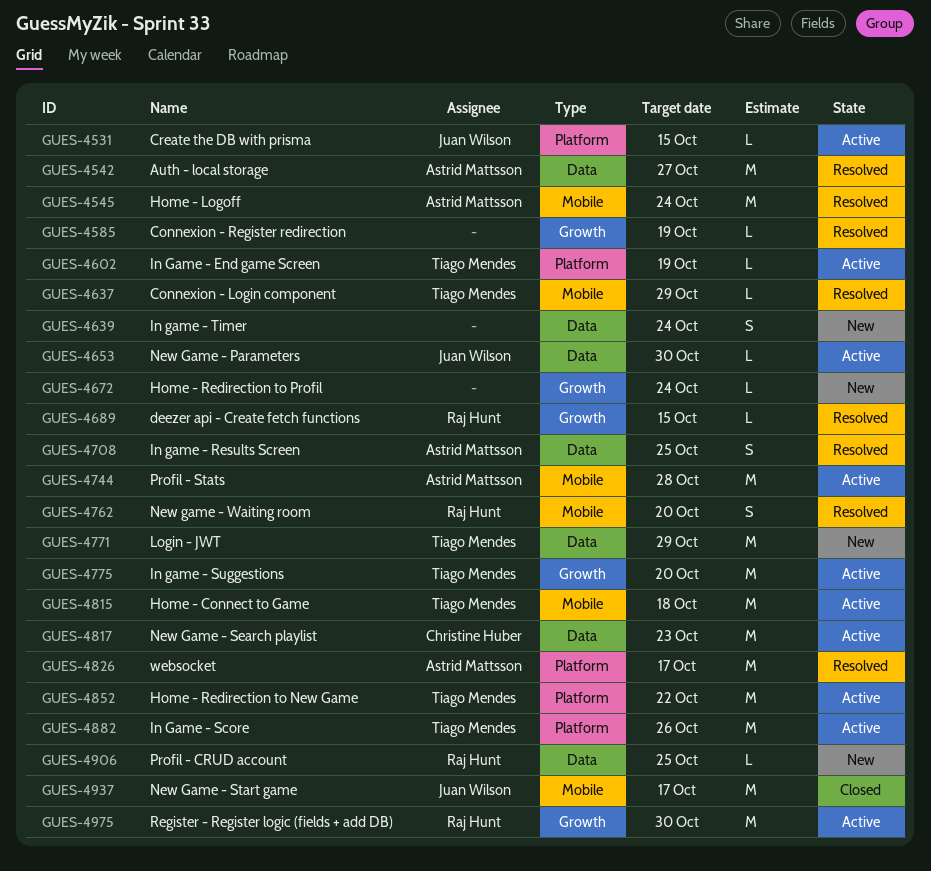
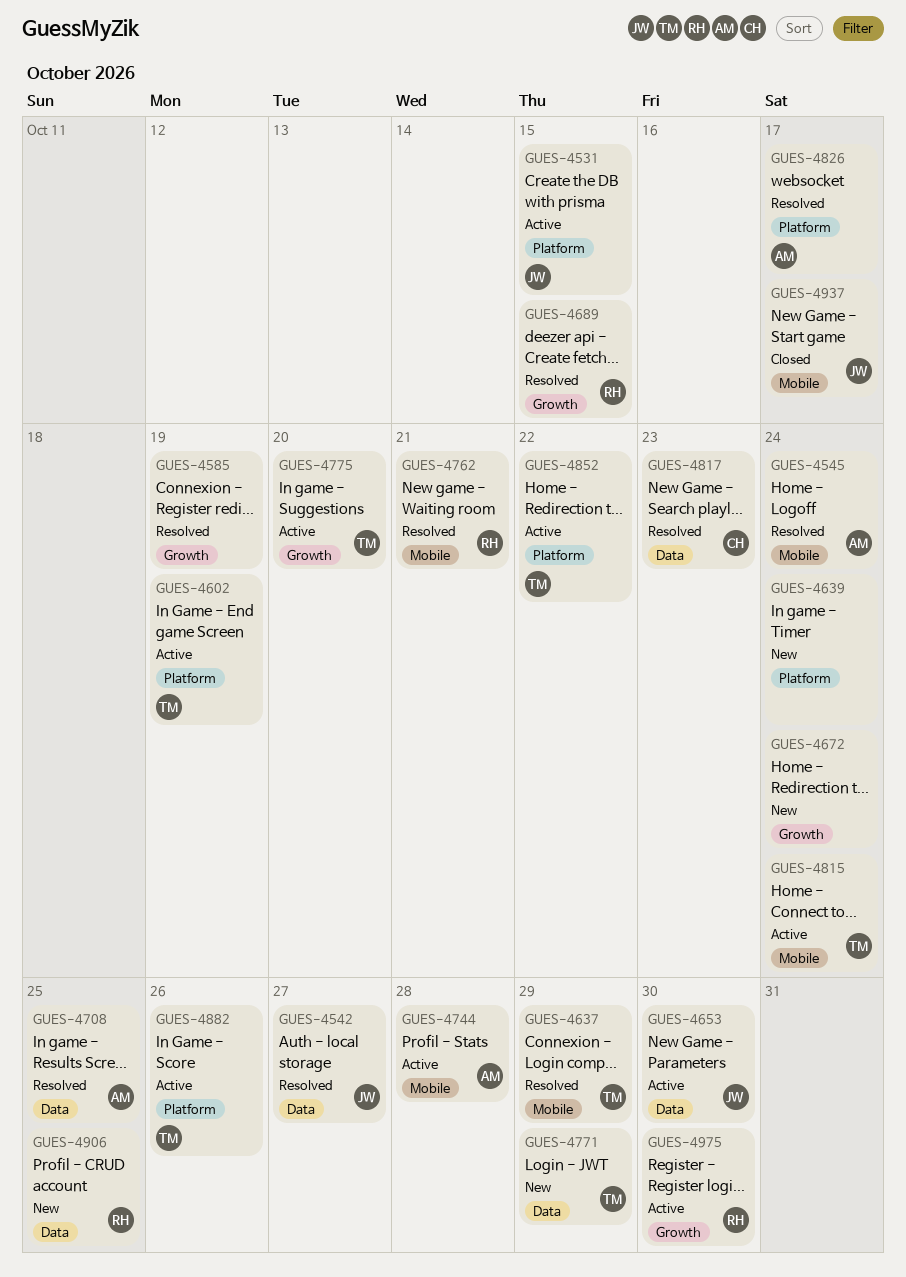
GUES-4542, owner: Astrid Mattsson -> Juan Wilson
GUES-4639, label: Data -> Platform
GUES-4762, due: Oct 20 -> Oct 21
GUES-4815, due: Oct 18 -> Oct 24
GUES-4817, status: Active -> Resolved

